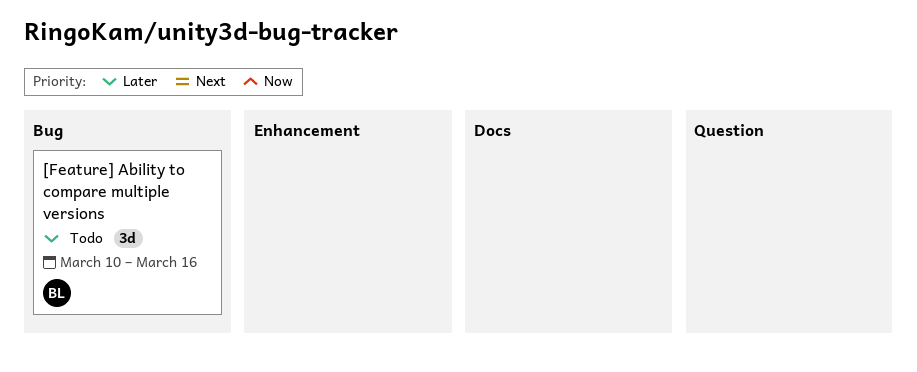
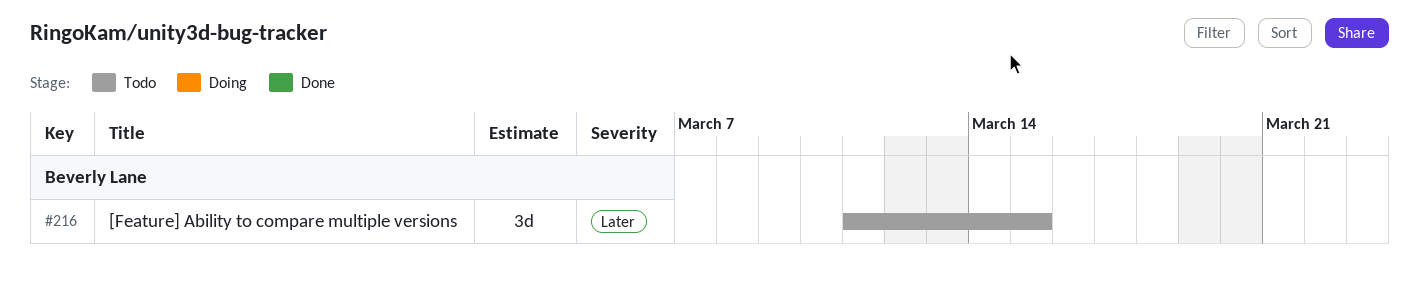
[Feature] Ability to compare multiple versions, start: Mar 10 -> Mar 11
[Feature] Ability to compare multiple versions, due: Mar 16 -> Mar 15

